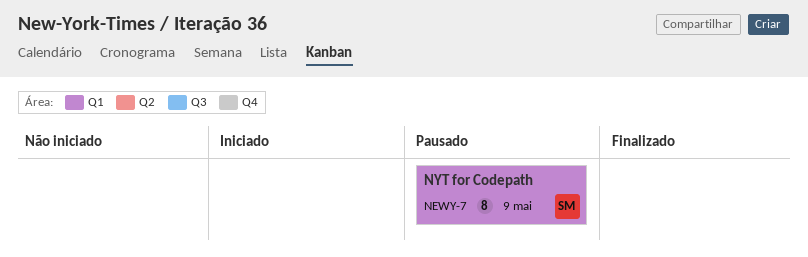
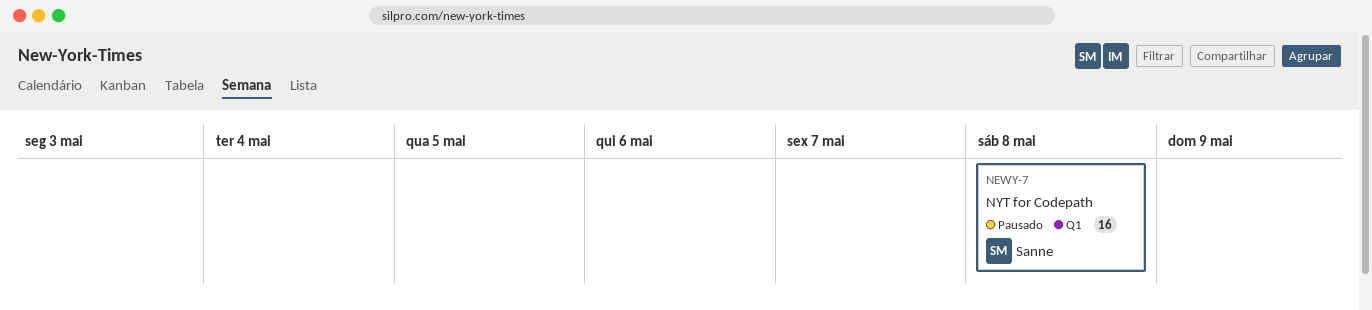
NEWY-7, estimate: 8 -> 16
NEWY-7, due: May 9 -> May 8

